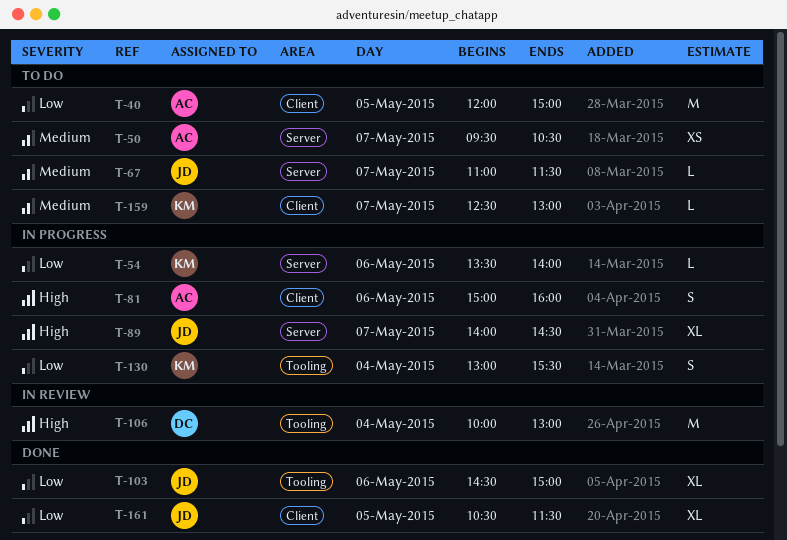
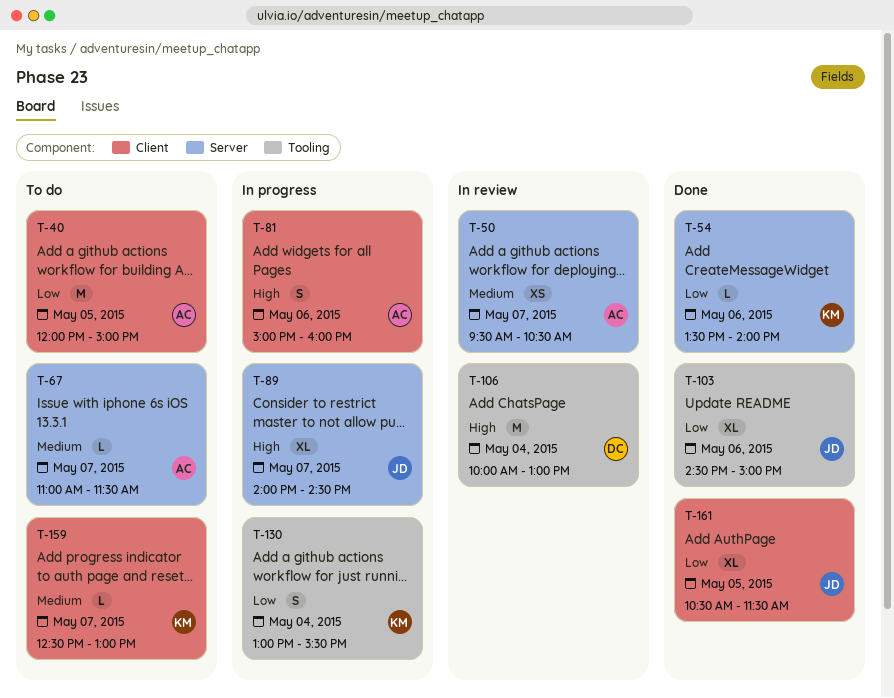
T-50, status: To do -> In review
T-54, status: In progress -> Done
T-67, owner: JD -> AC

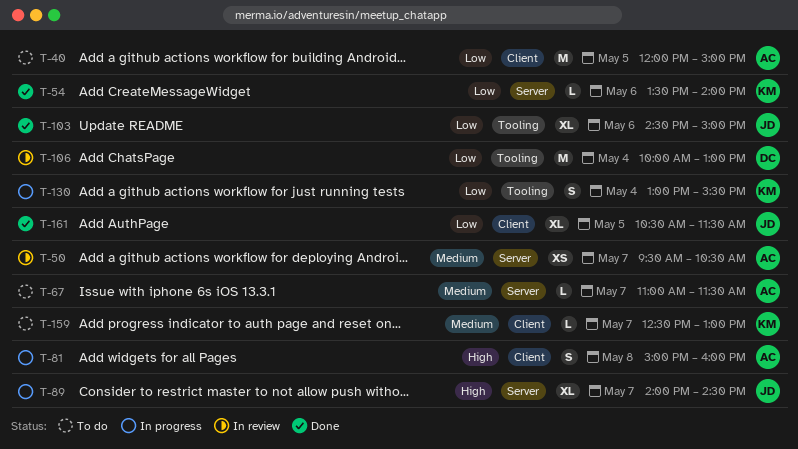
T-81, day: May 6 -> May 8
T-106, priority: High -> Low

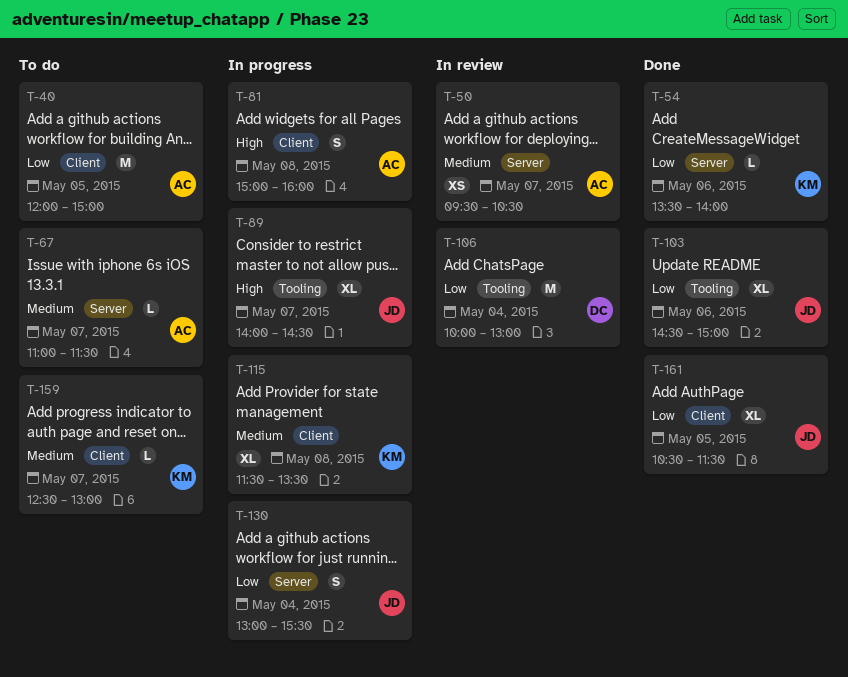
T-89, label: Server -> Tooling
T-115: none -> present
T-130, owner: KM -> JD
T-130, label: Tooling -> Server

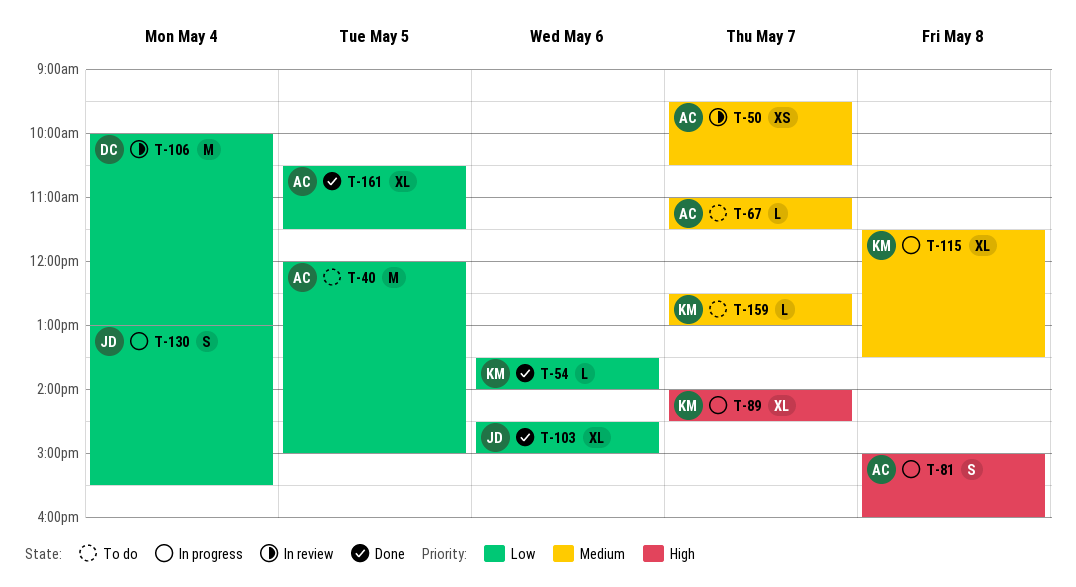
T-89, owner: JD -> KM
T-161, owner: JD -> AC

